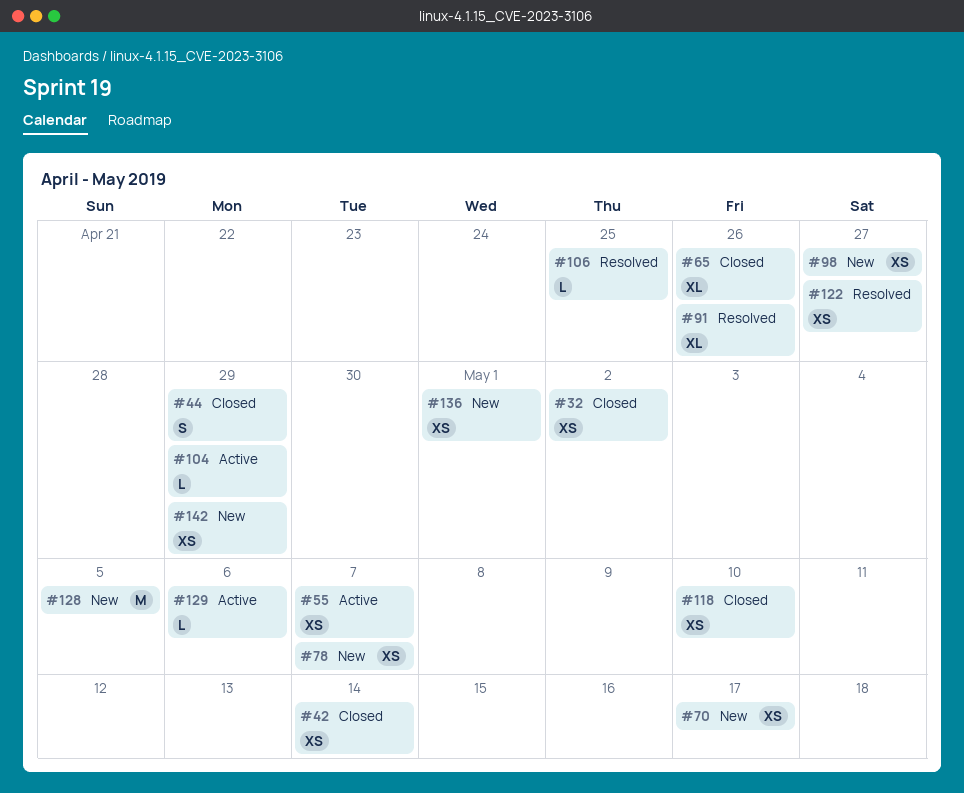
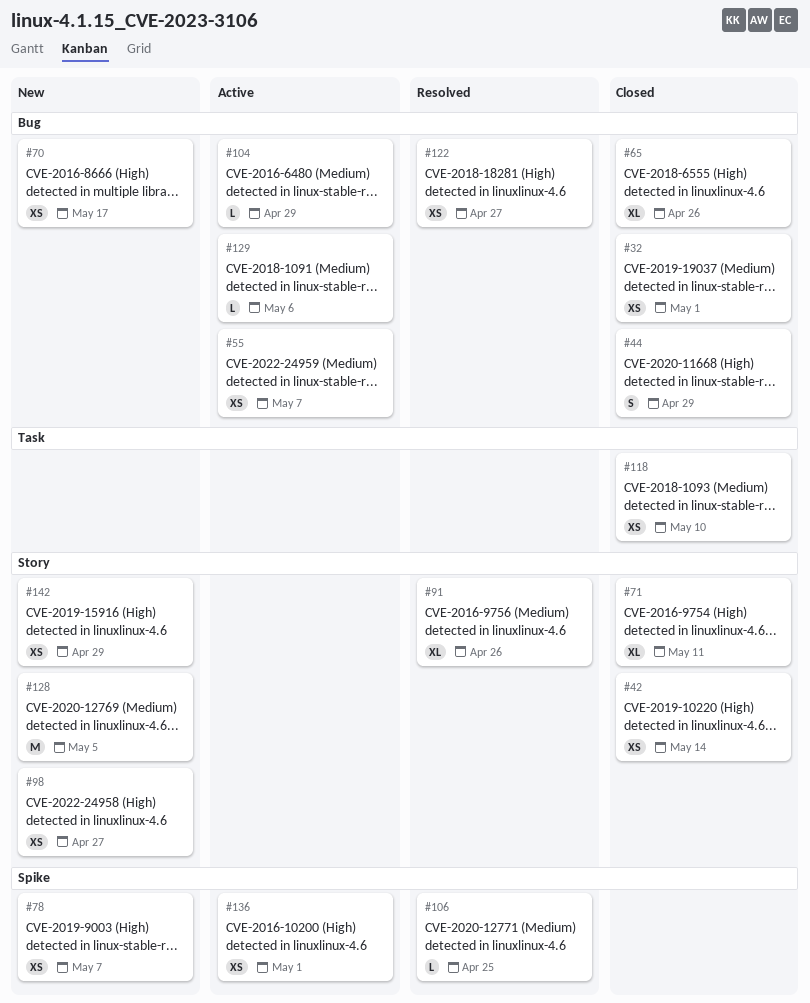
#32, due: May 2 -> May 1
#71: none -> present
#136, status: New -> Active

